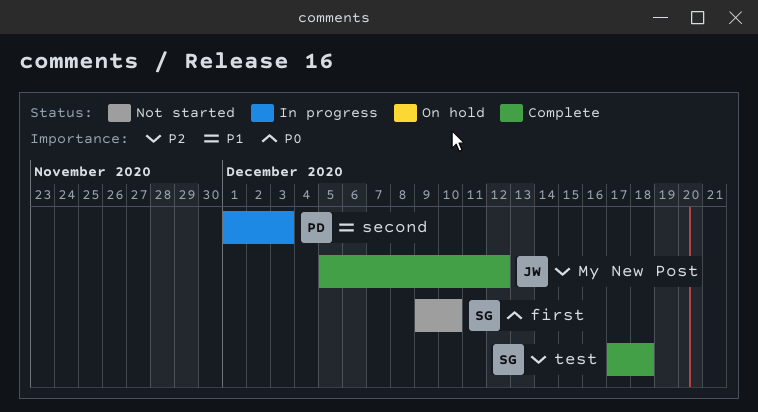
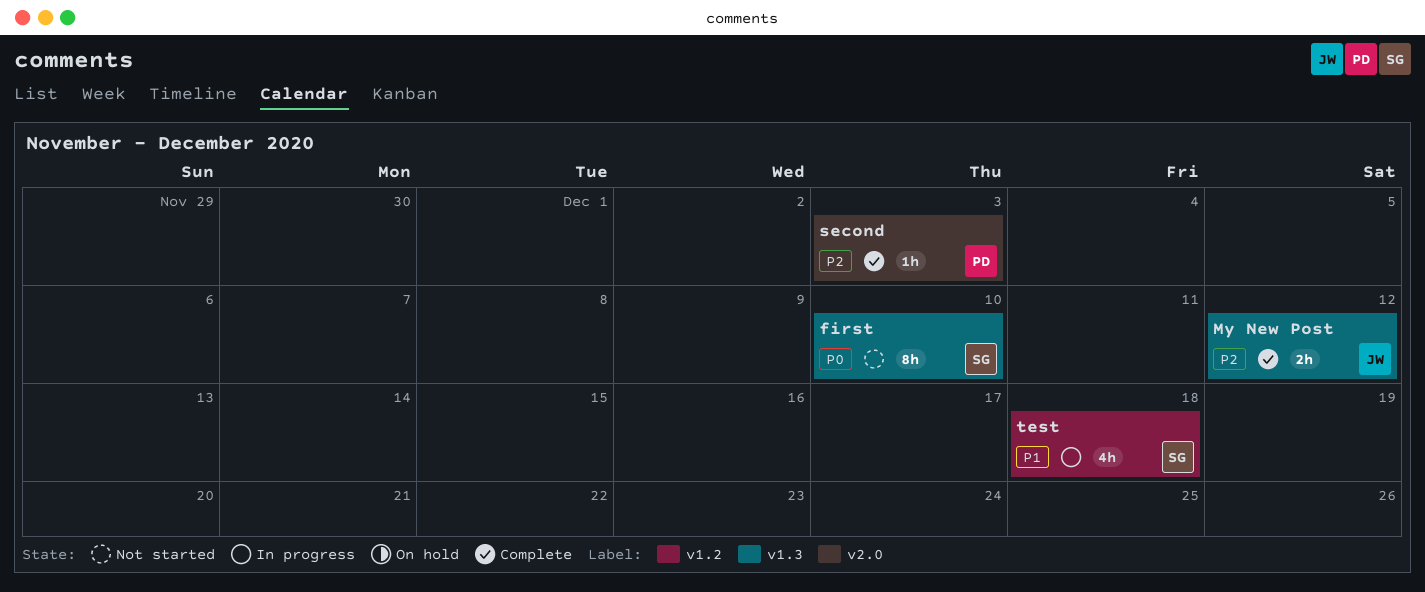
second, status: In progress -> Complete
second, priority: P1 -> P2
test, status: Complete -> In progress
test, priority: P2 -> P1

